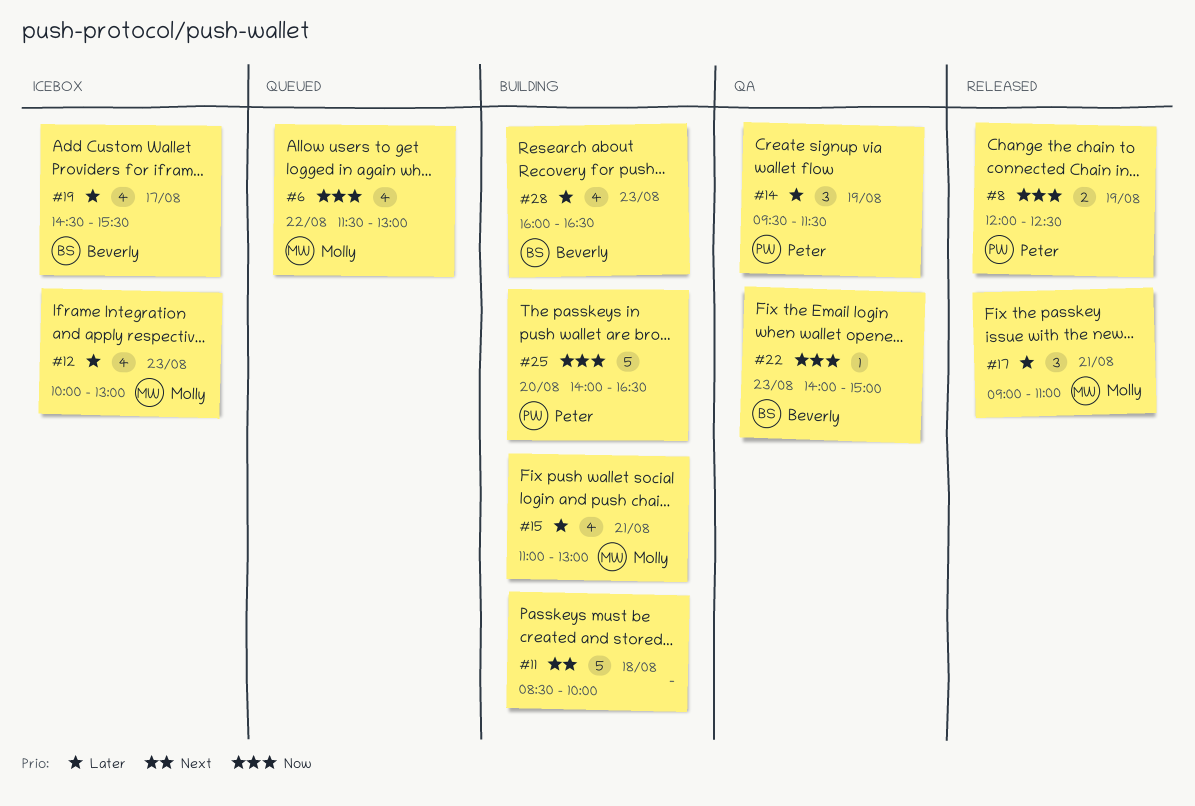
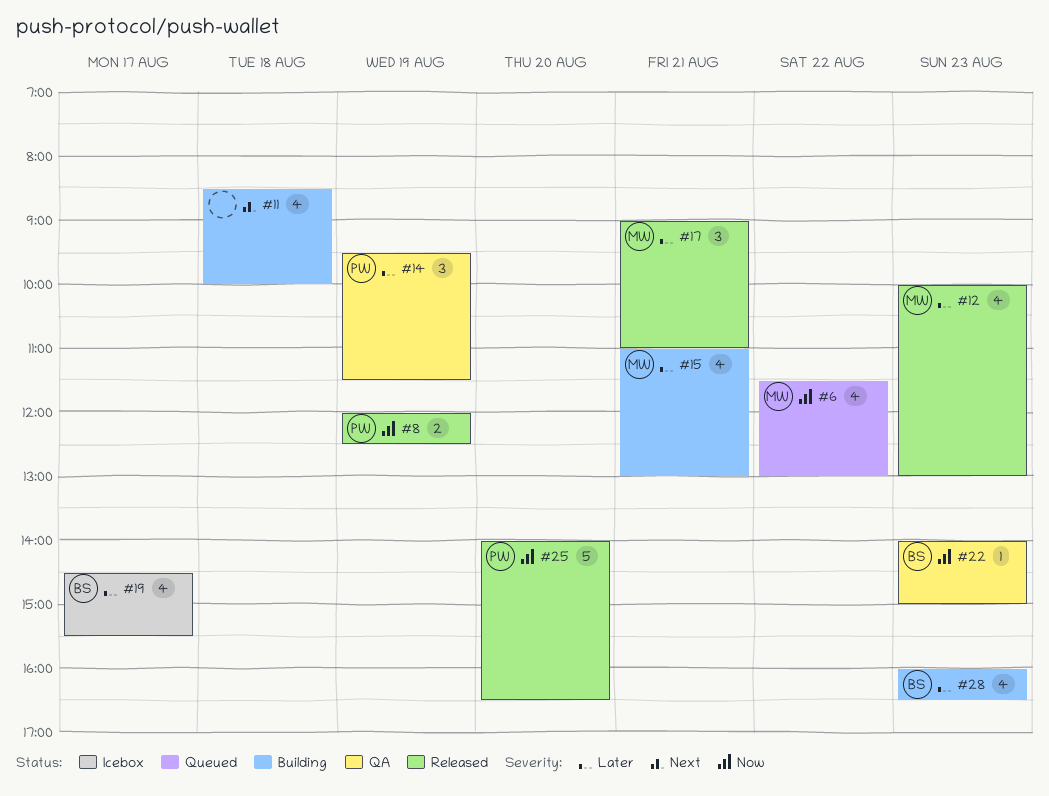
#11, estimate: 5 -> 4
#12, status: Icebox -> Released
#25, status: Building -> Released

